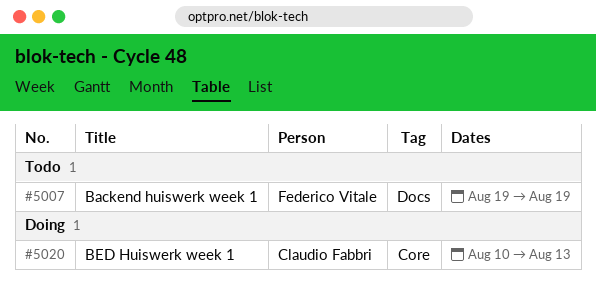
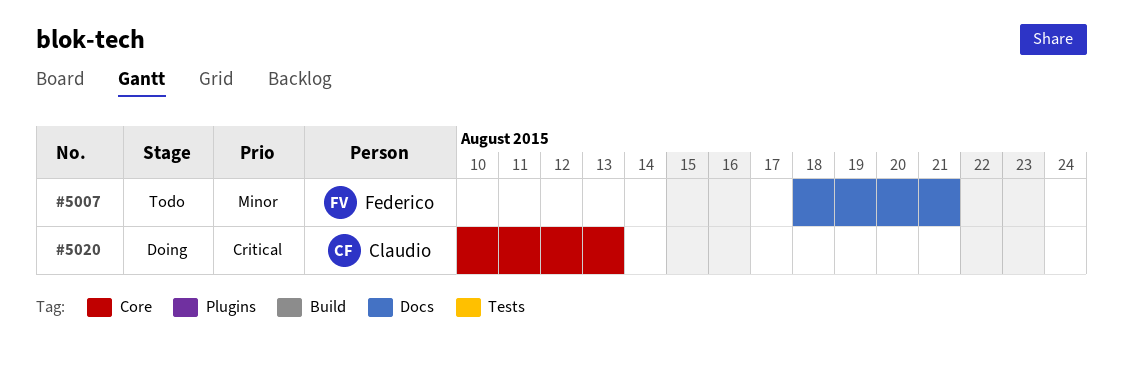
#5007, start: Aug 19 -> Aug 18
#5007, due: Aug 19 -> Aug 21

